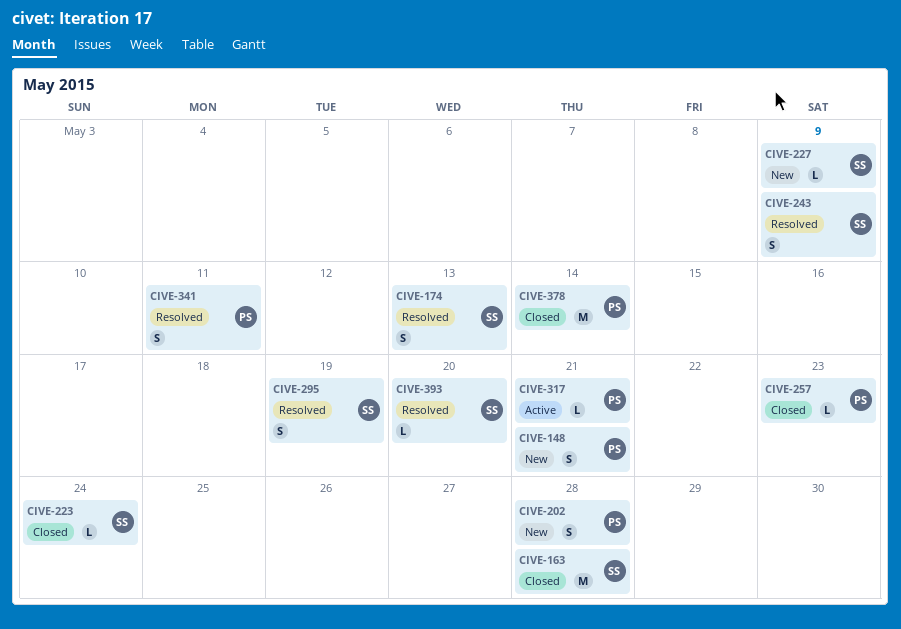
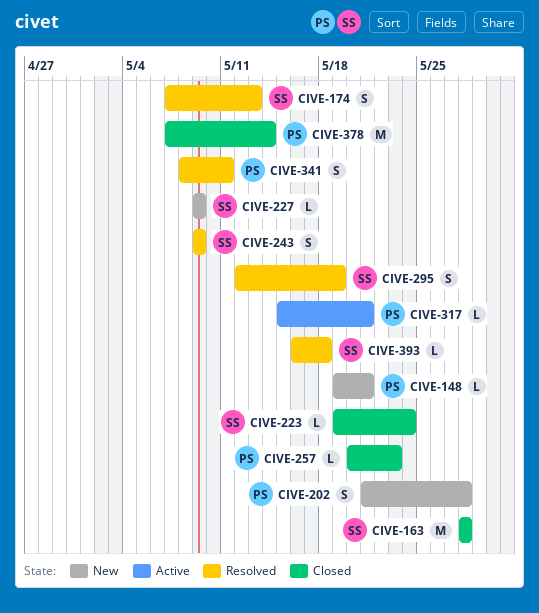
CIVE-148, estimate: S -> L
CIVE-393, due: May 20 -> May 18

